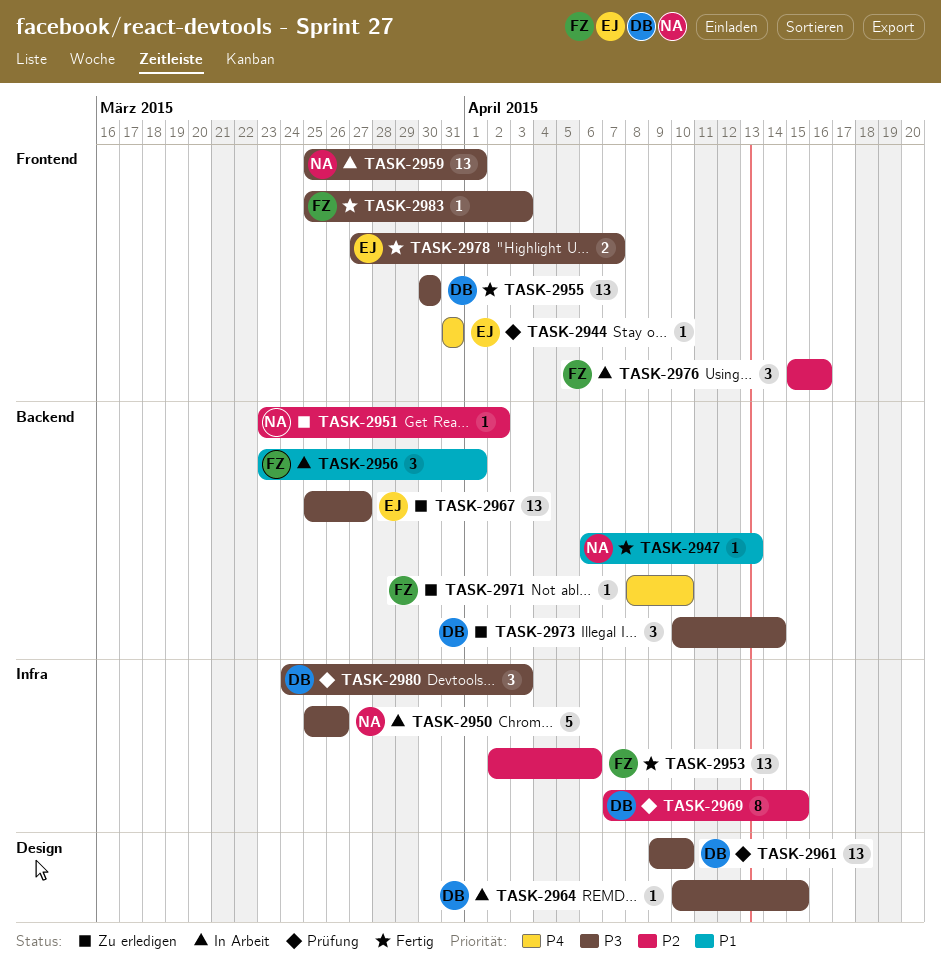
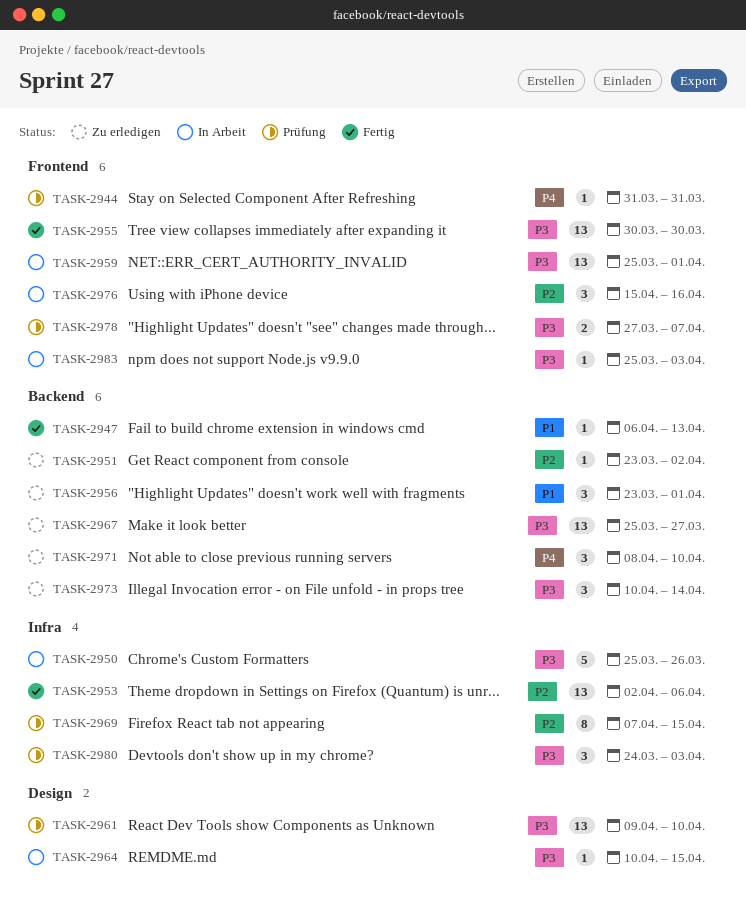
TASK-2956, status: In Arbeit -> Zu erledigen
TASK-2971, estimate: 1 -> 3
TASK-2978, status: Fertig -> Prüfung
TASK-2983, status: Fertig -> In Arbeit

